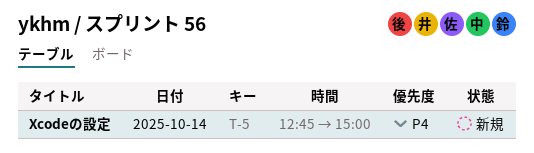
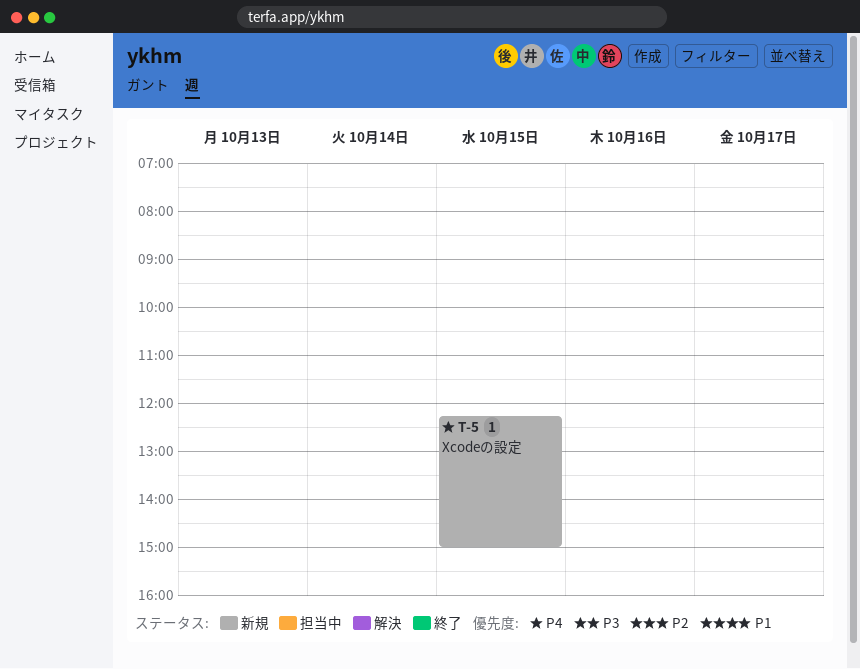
T-5, day: Oct 14 -> Oct 15
T-5, begins: 12:45 -> 12:15

